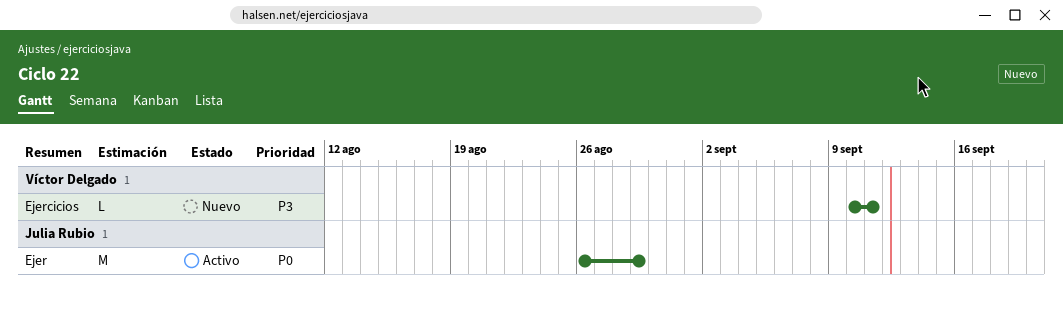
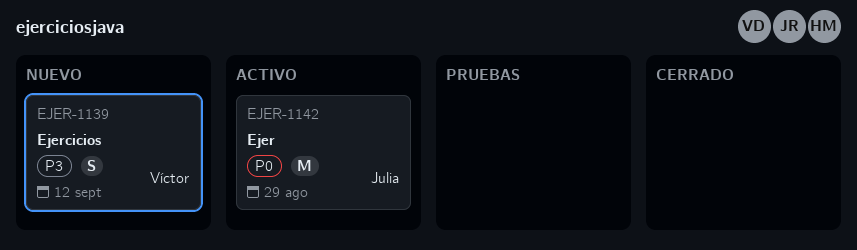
Ejercicios, estimate: L -> S
Ejercicios, due: Sep 11 -> Sep 12

